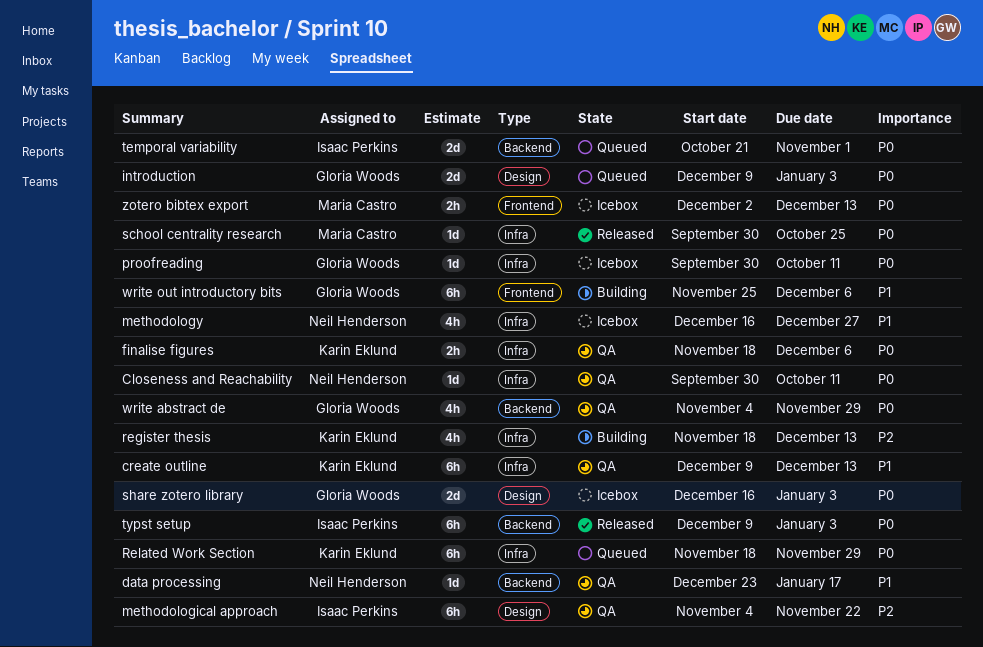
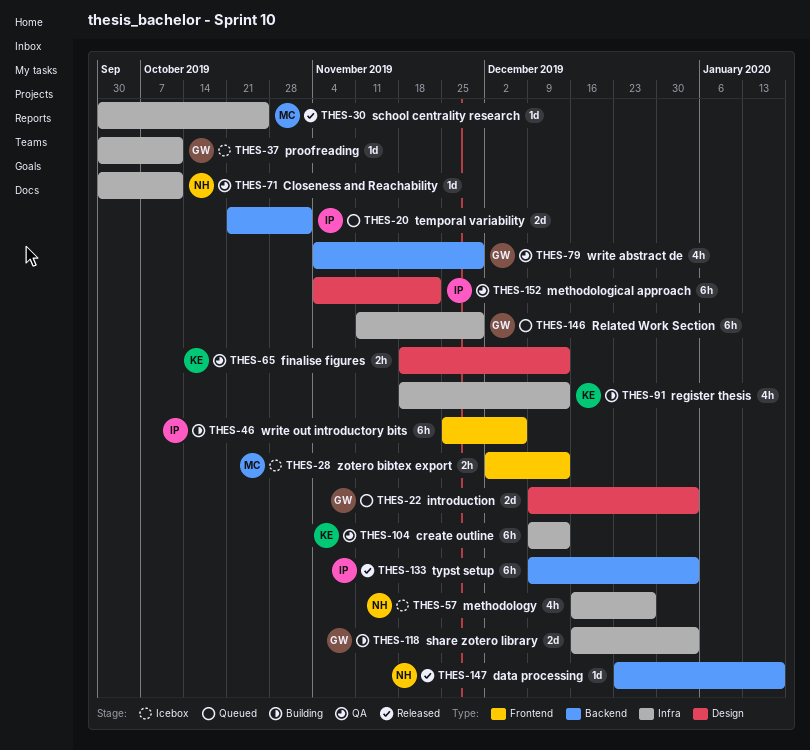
data processing, status: QA -> Released
finalise figures, label: Infra -> Design
finalise figures, due: Dec 6 -> Dec 13
Related Work Section, owner: Karin Eklund -> Gloria Woods
Related Work Section, start: Nov 18 -> Nov 11
share zotero library, status: Icebox -> Building
share zotero library, label: Design -> Infra
write out introductory bits, owner: Gloria Woods -> Isaac Perkins

